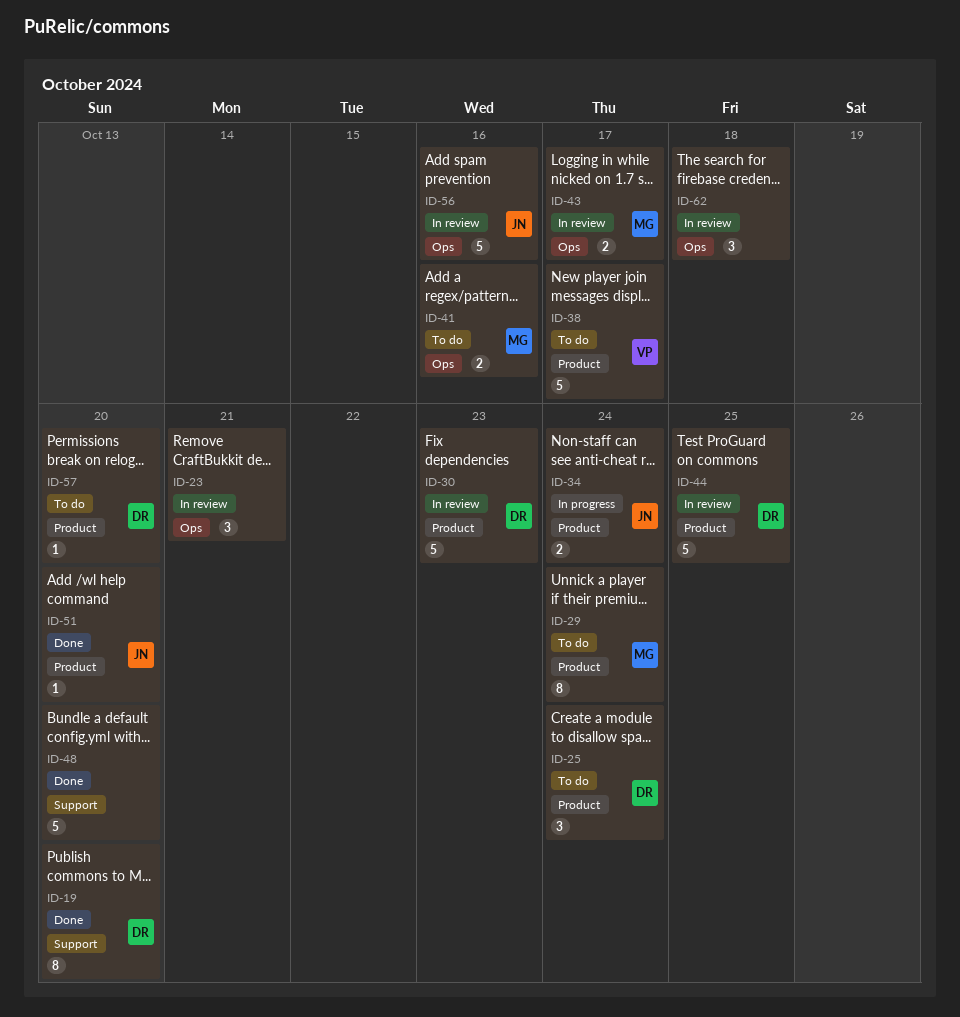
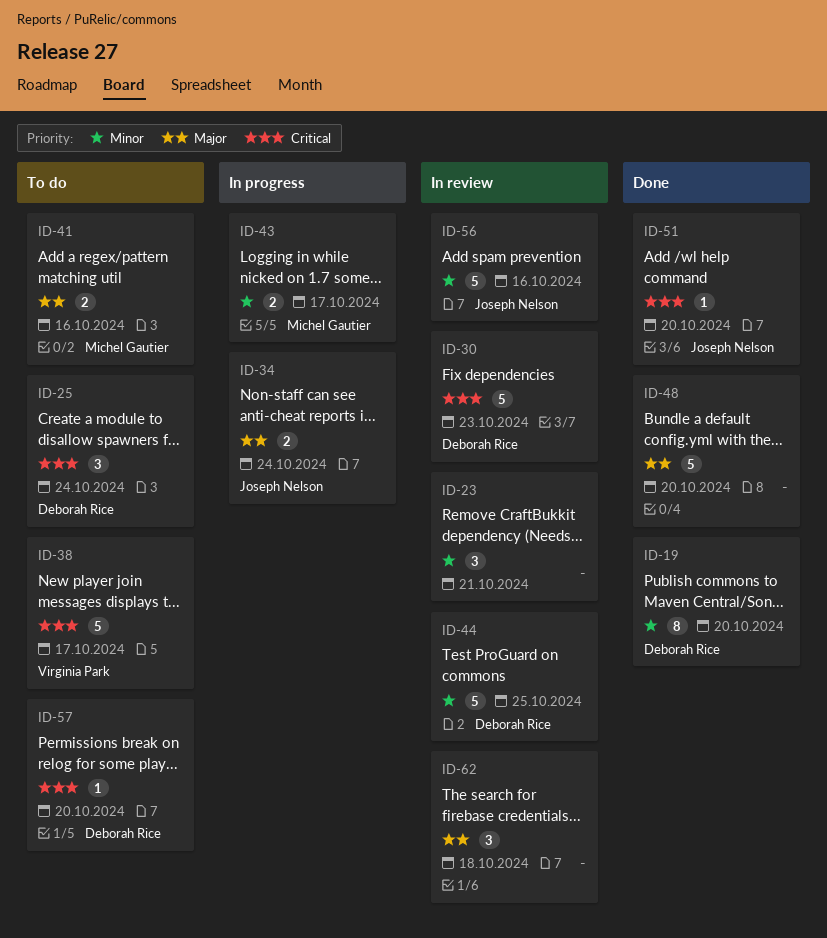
ID-29: present -> none
ID-43, status: In review -> In progress

